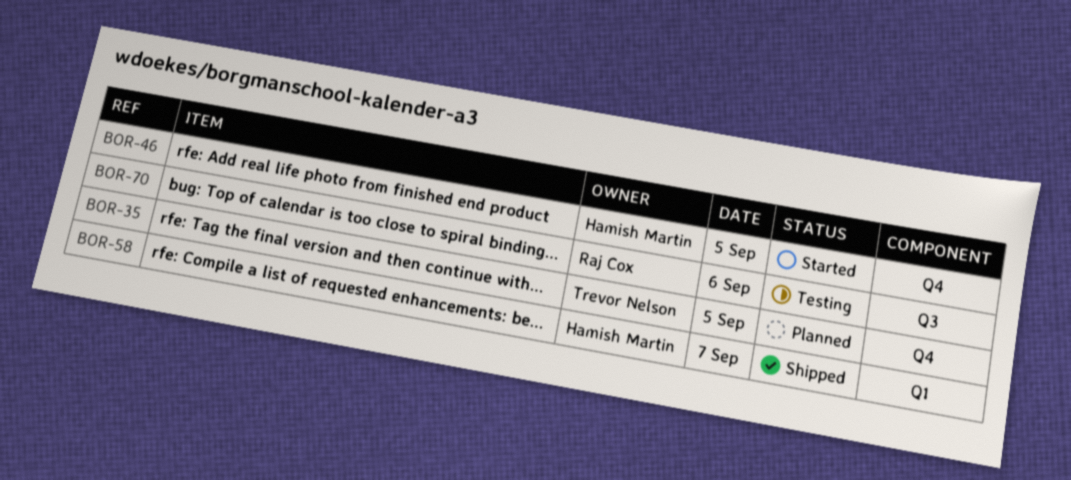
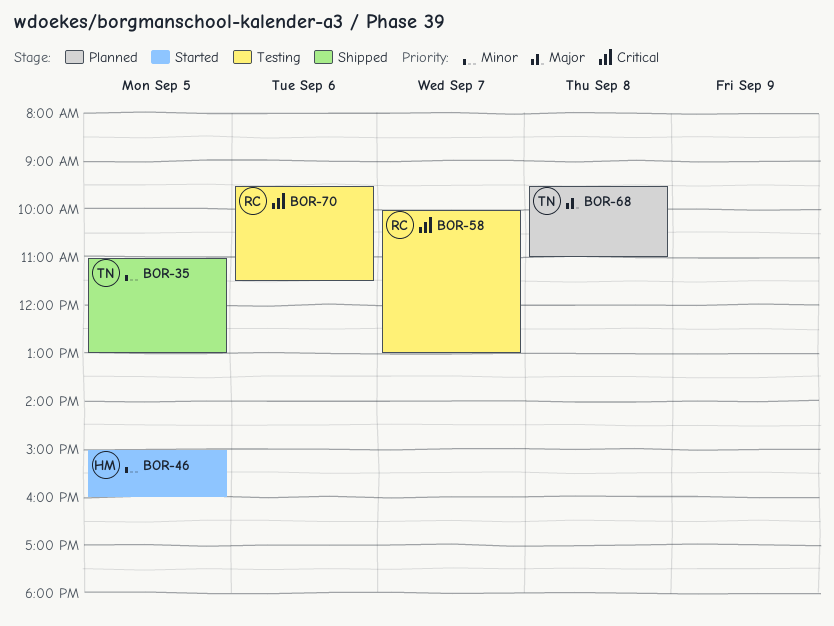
BOR-35, status: Planned -> Shipped
BOR-58, status: Shipped -> Testing
BOR-58, owner: Hamish Martin -> Raj Cox
BOR-68: none -> present

